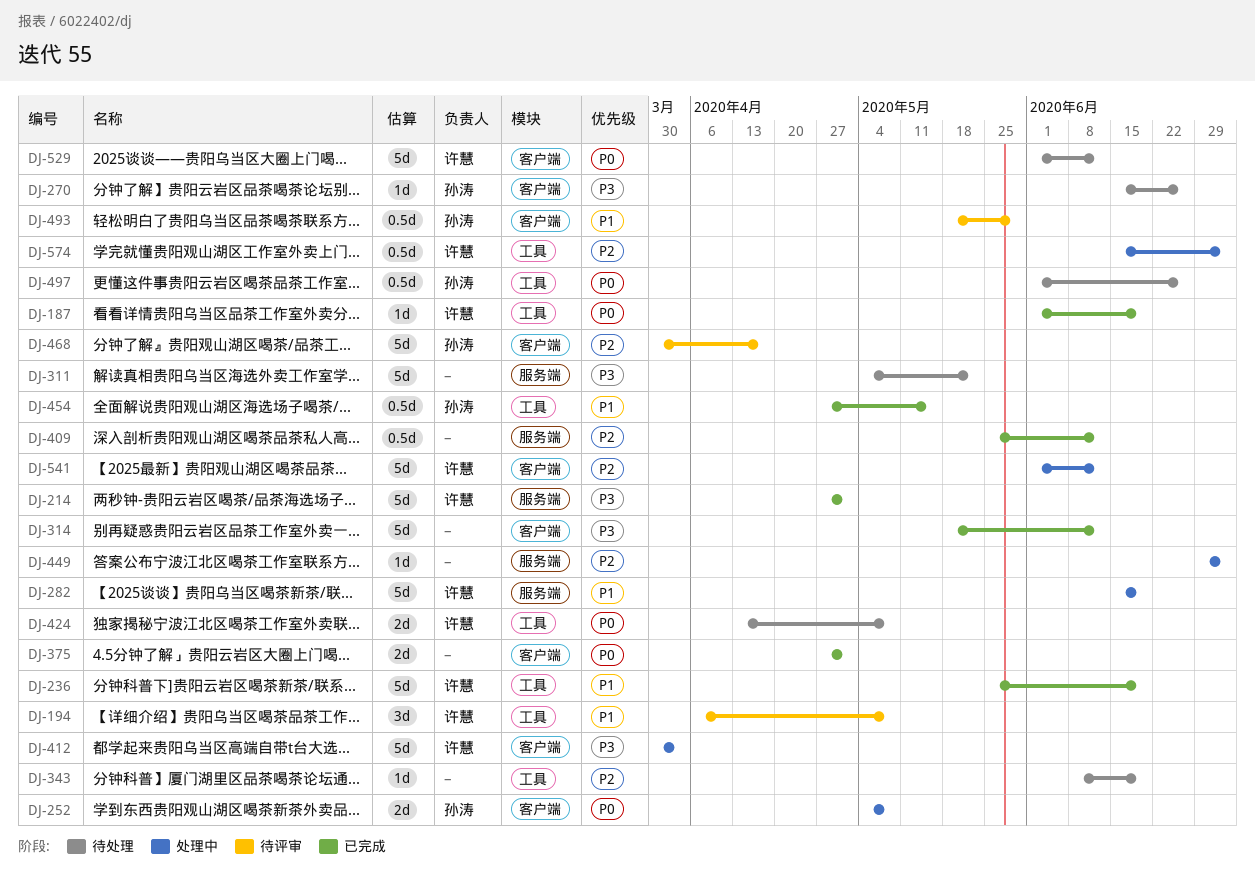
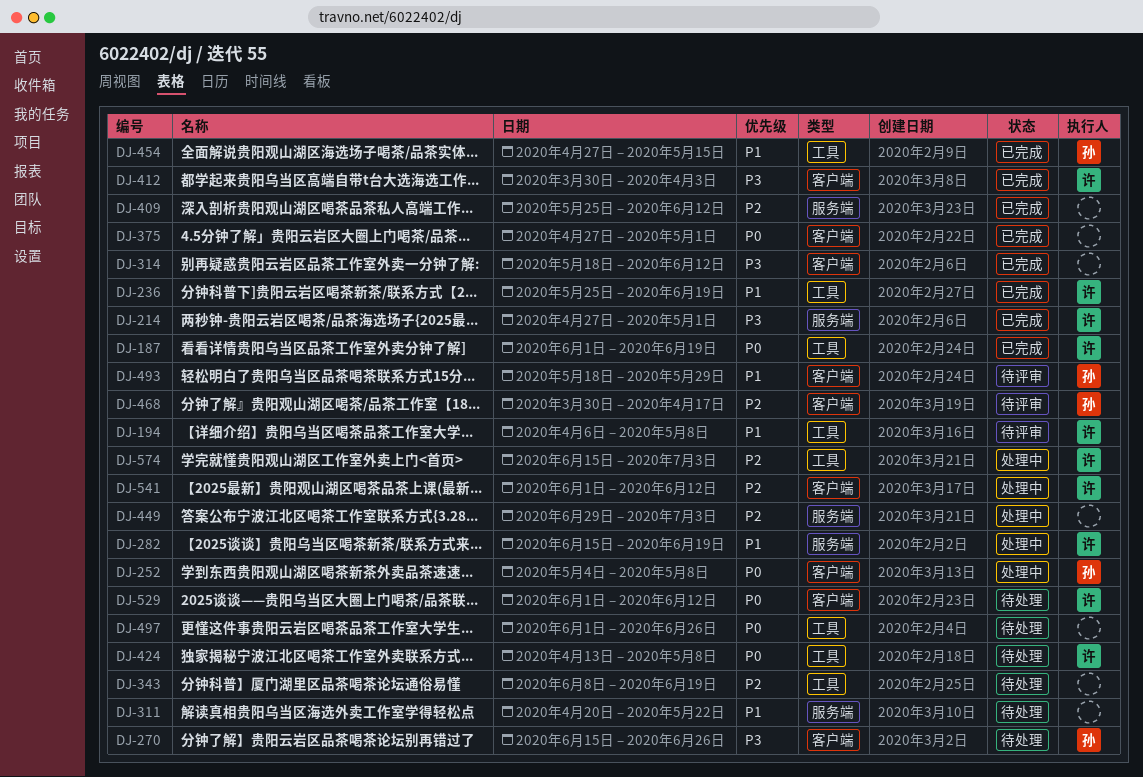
DJ-311, priority: P3 -> P1
DJ-311, start: May 4 -> Apr 20
DJ-412, status: 处理中 -> 已完成
DJ-497, owner: 孙涛 -> none

